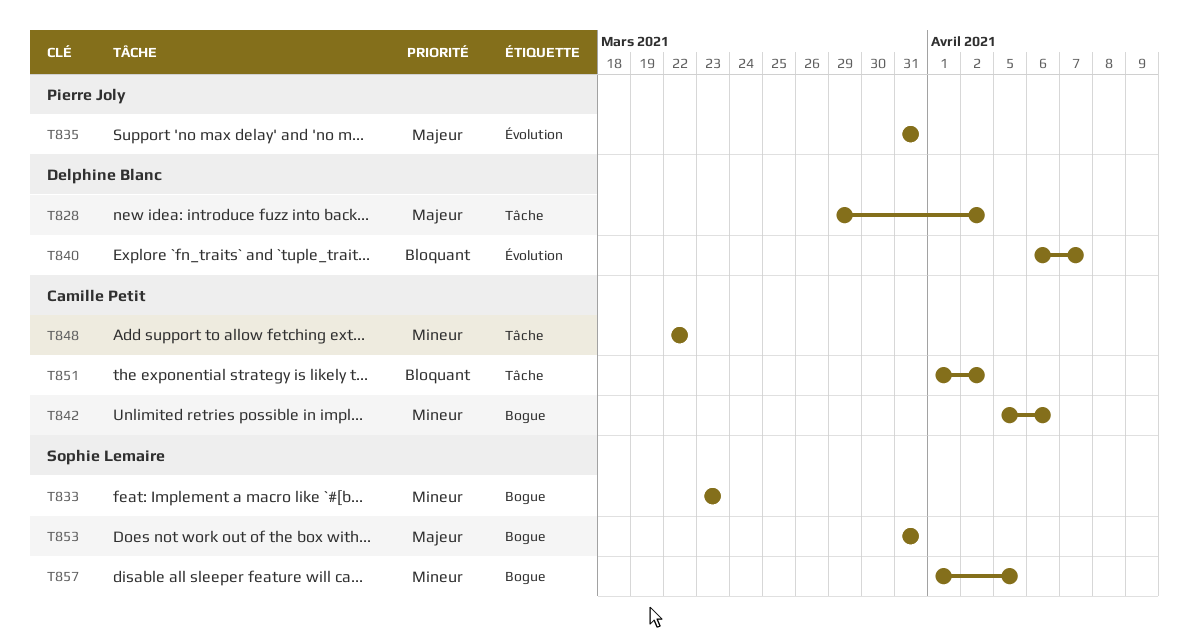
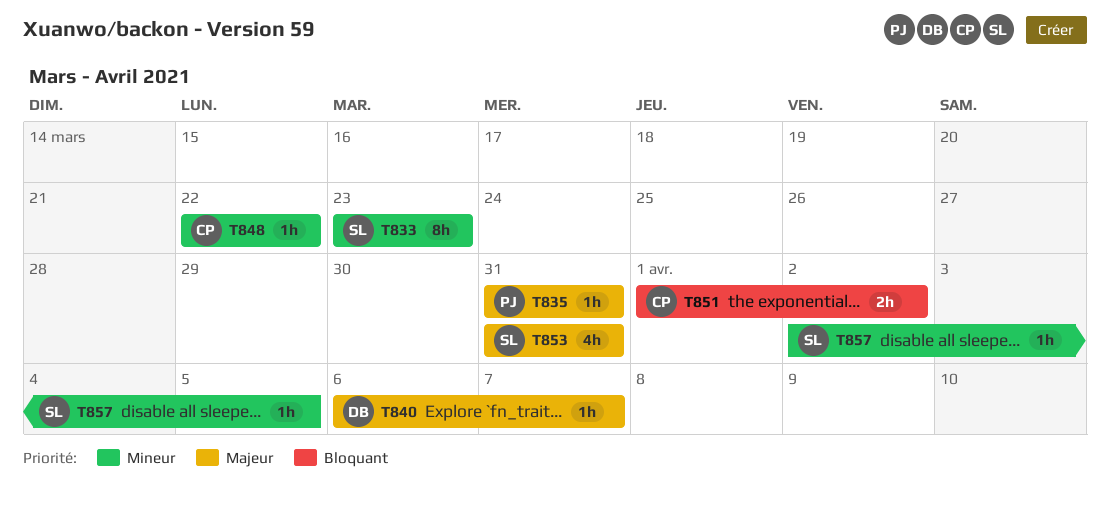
T828: present -> none
T840, priority: Bloquant -> Majeur
T842: present -> none
T857, start: Apr 1 -> Apr 2

